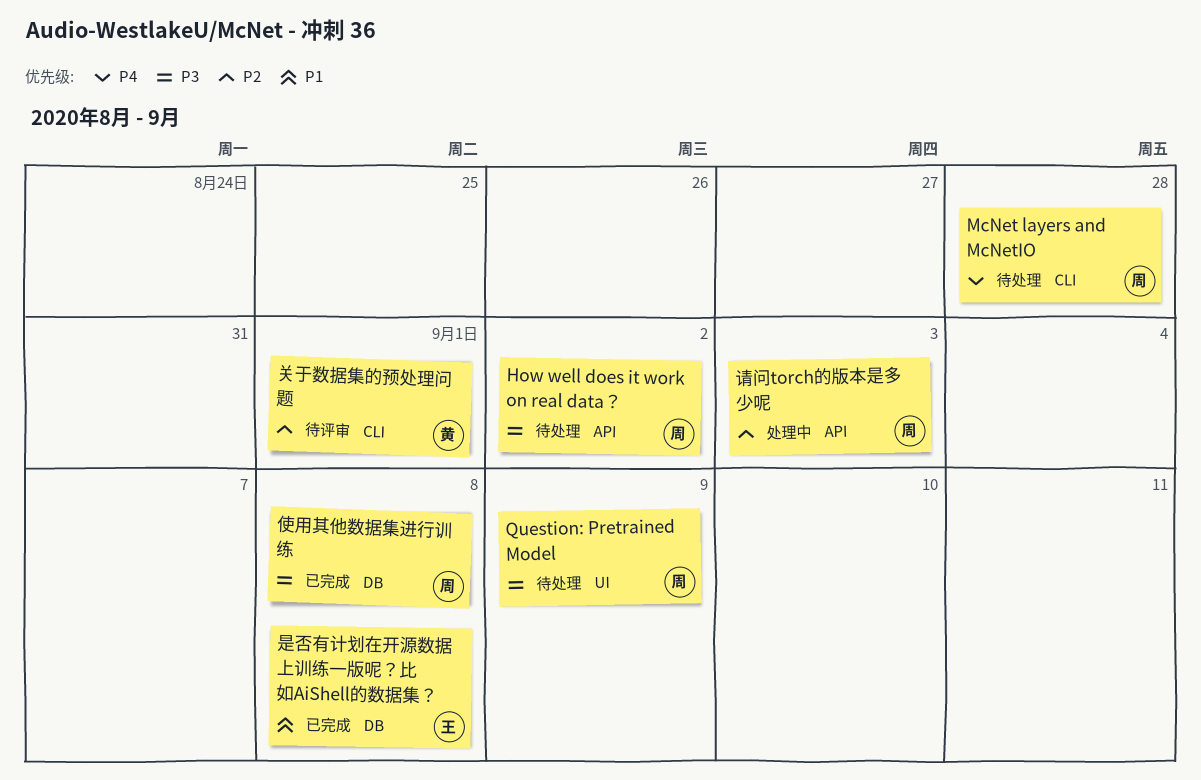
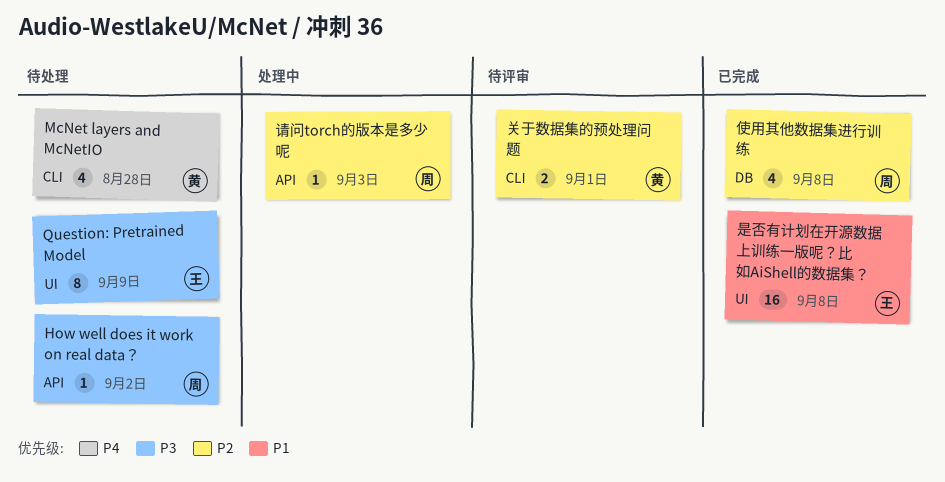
McNet layers and McNetIO, owner: 周 -> 黄
Question: Pretrained Model, owner: 周 -> 王
使用其他数据集进行训练, priority: P3 -> P2
是否有计划在开源数据上训练一版呢？比如AiShell的数据集？, label: DB -> UI

